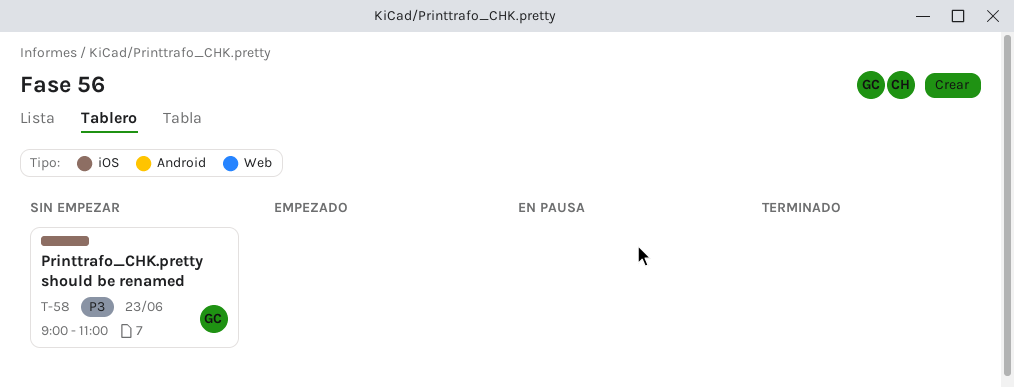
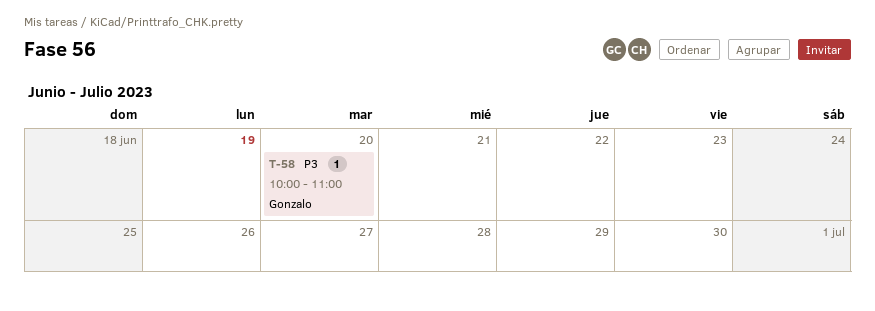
T-58, day: Jun 23 -> Jun 20
T-58, begins: 09:00 -> 10:00

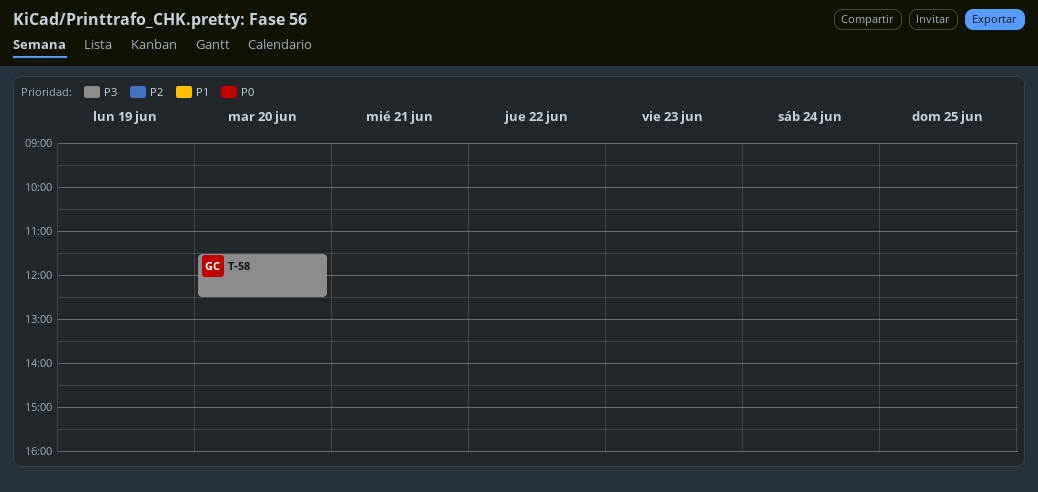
T-58, begins: 10:00 -> 11:30
T-58, ends: 11:00 -> 12:30

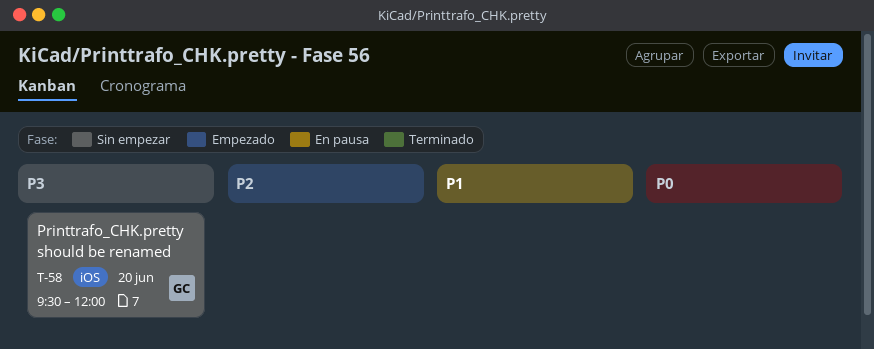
T-58, begins: 11:30 -> 09:30
T-58, ends: 12:30 -> 12:00

